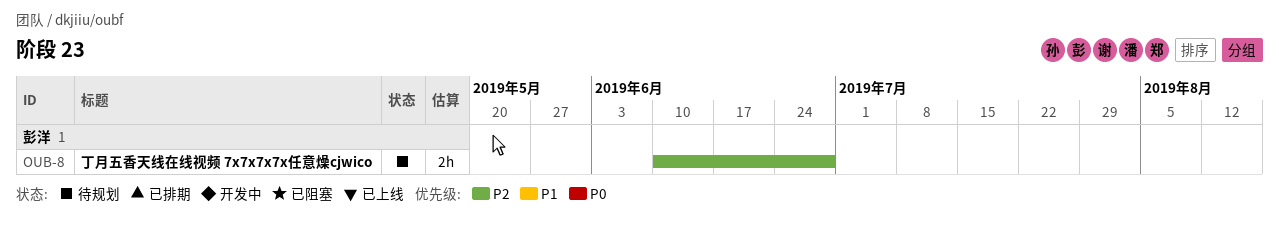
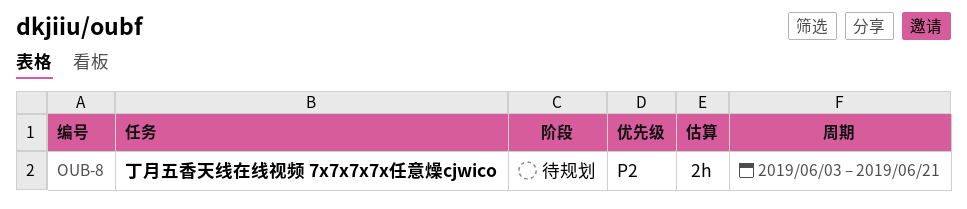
OUB-8, start: Jun 10 -> Jun 3
OUB-8, due: Jun 28 -> Jun 21

